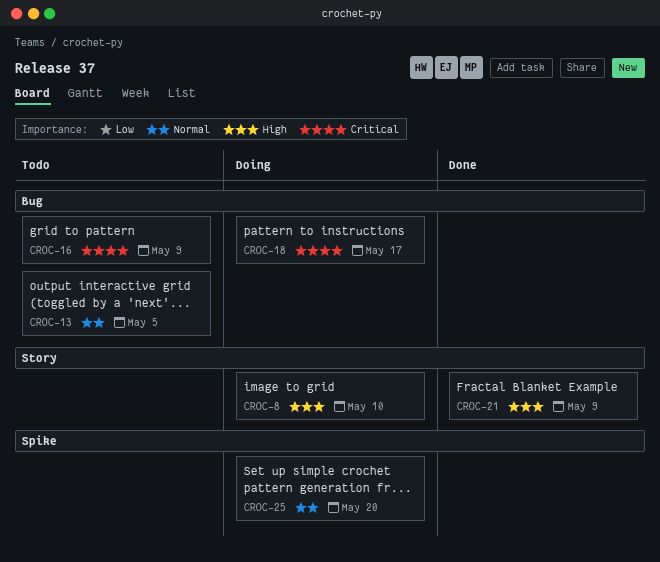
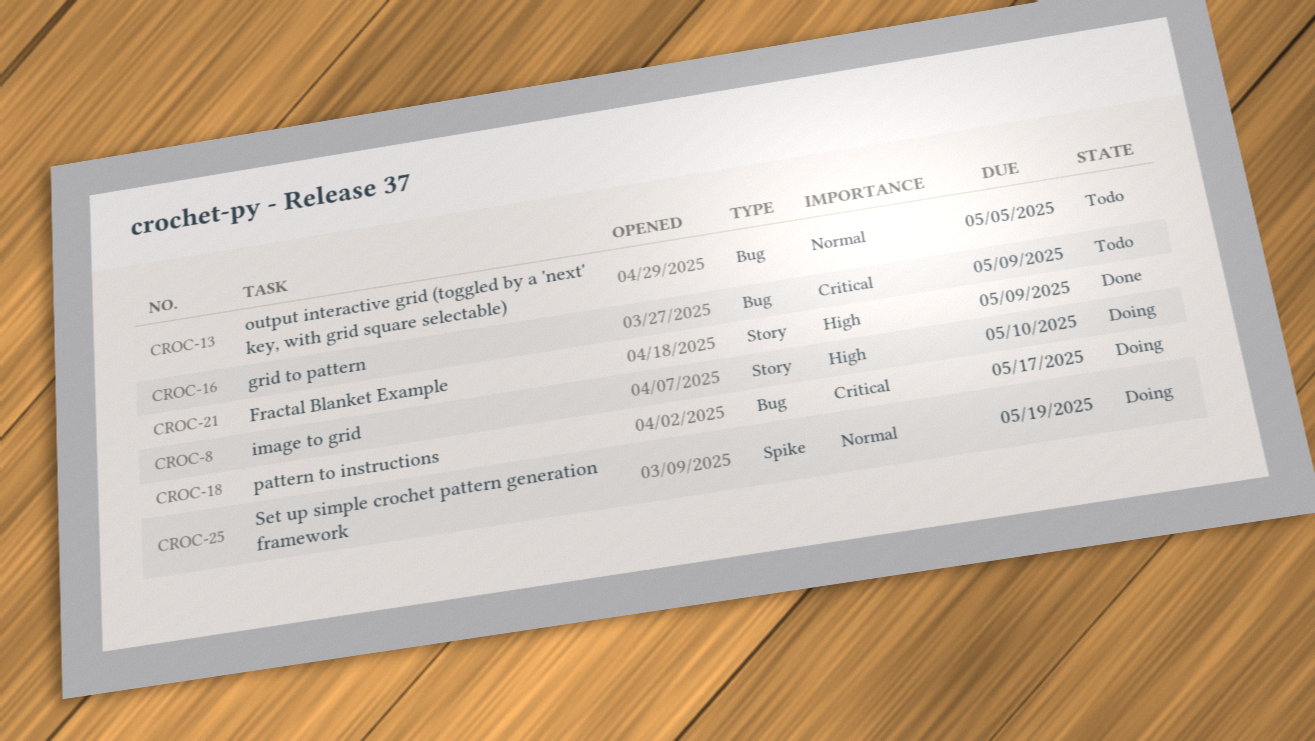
CROC-25, due: May 20 -> May 19

